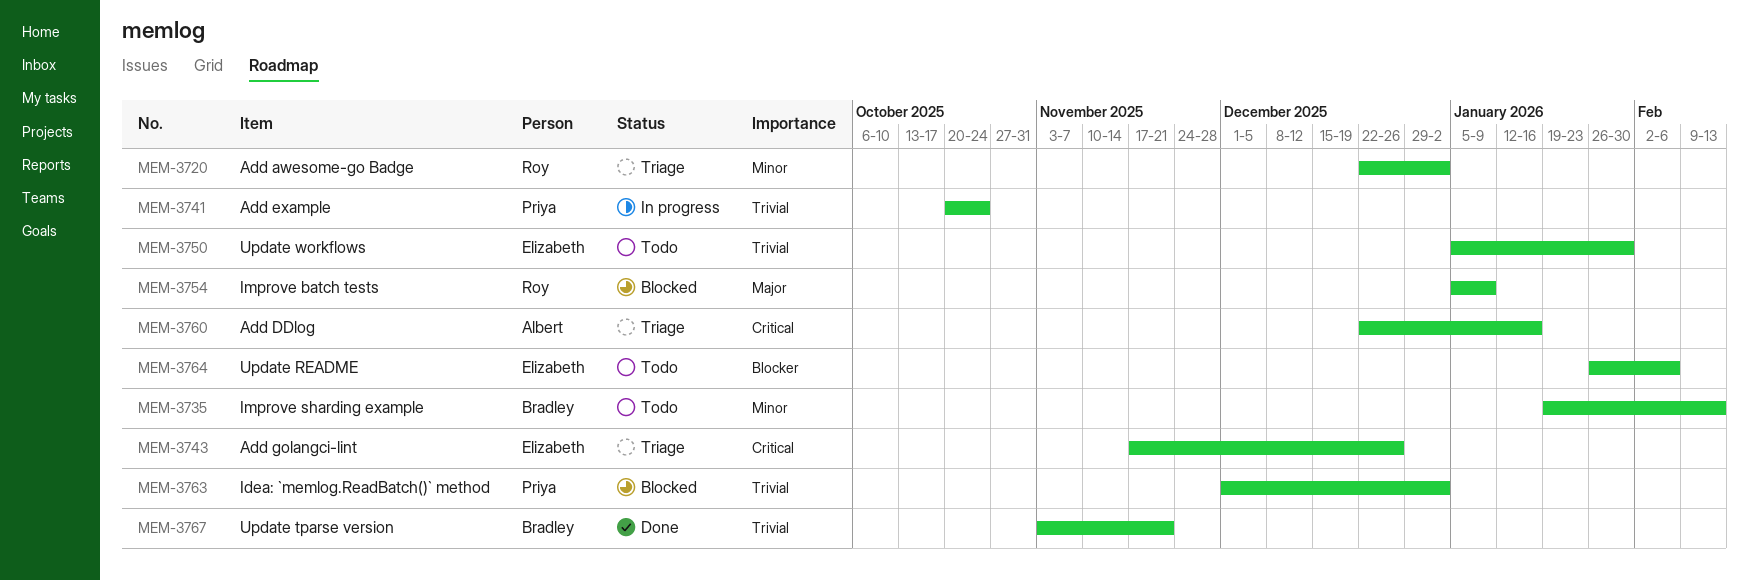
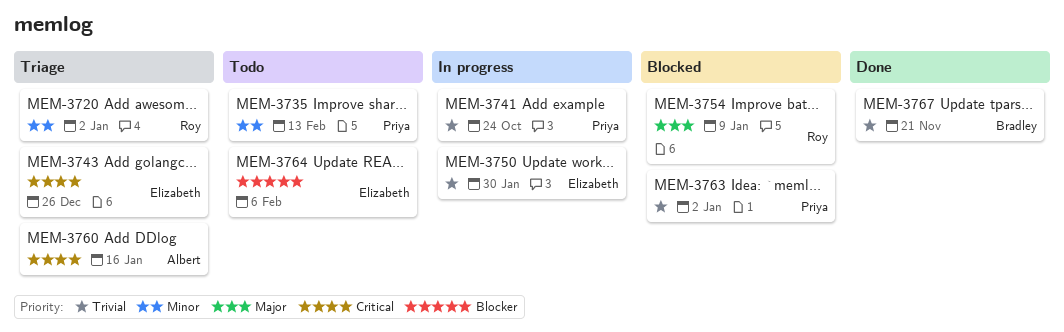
MEM-3735, owner: Bradley -> Priya
MEM-3750, status: Todo -> In progress

